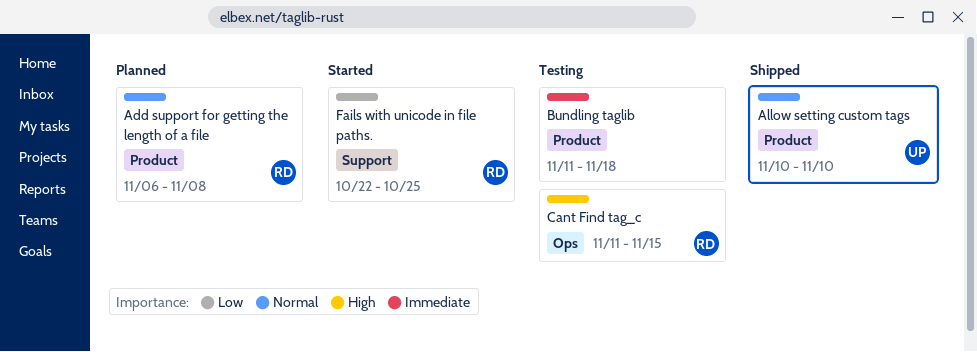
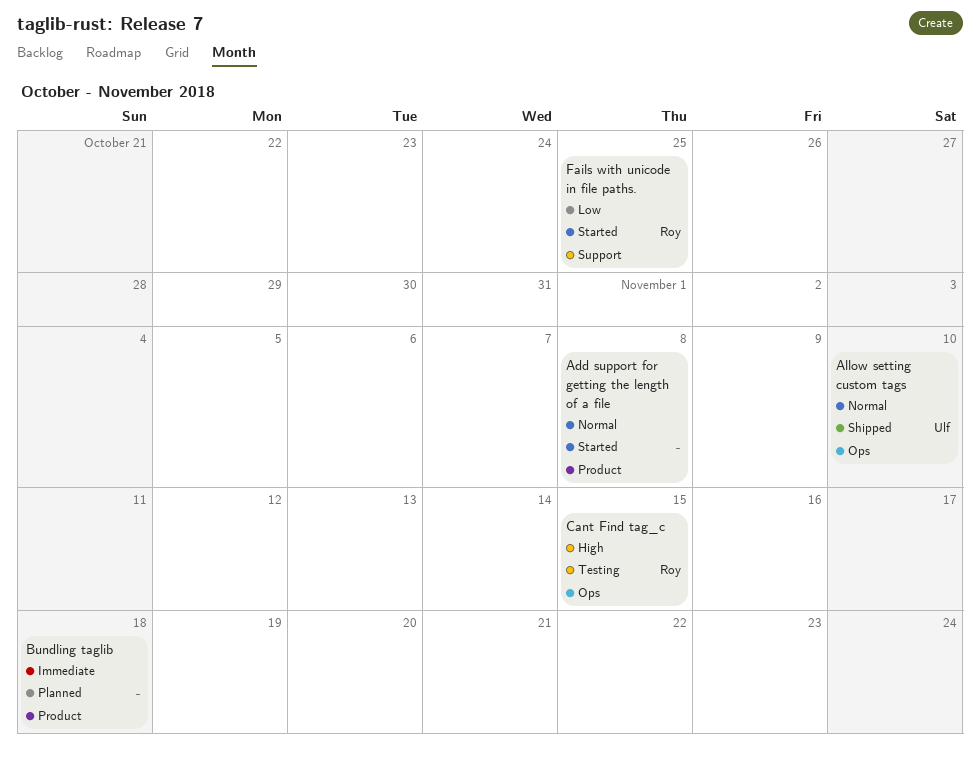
Add support for getting the length of a file, status: Planned -> Started
Add support for getting the length of a file, owner: Roy -> none
Allow setting custom tags, label: Product -> Ops
Bundling taglib, status: Testing -> Planned

